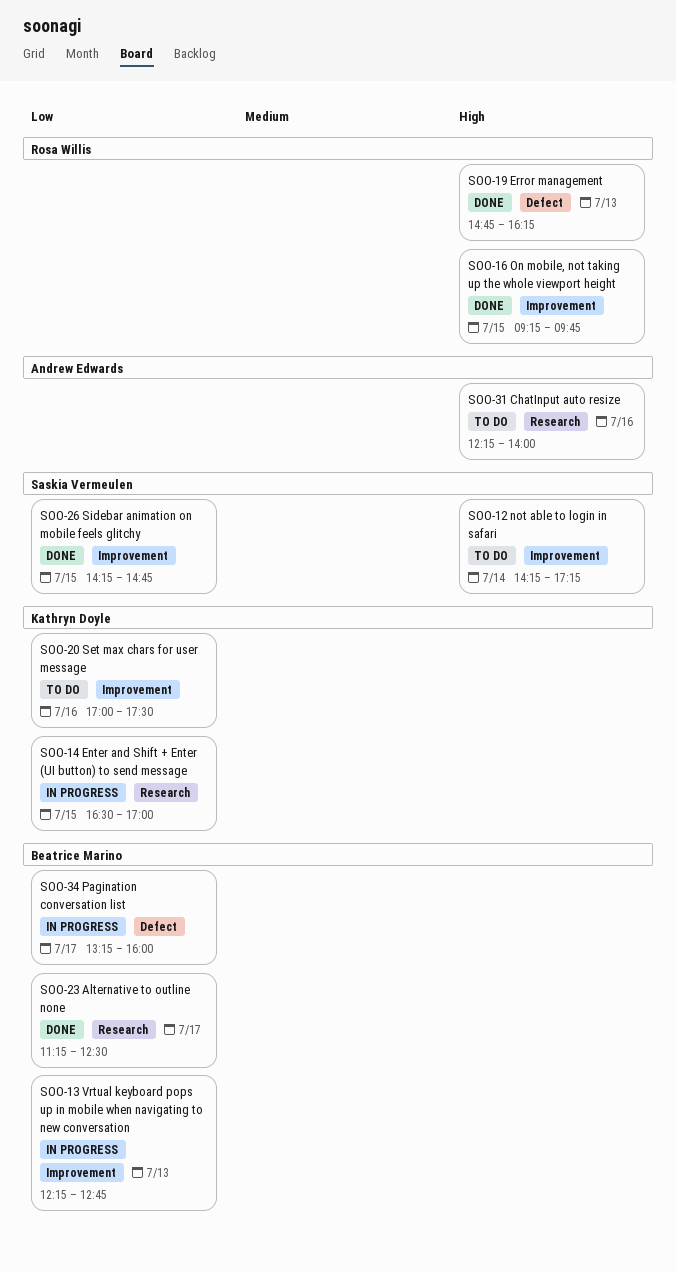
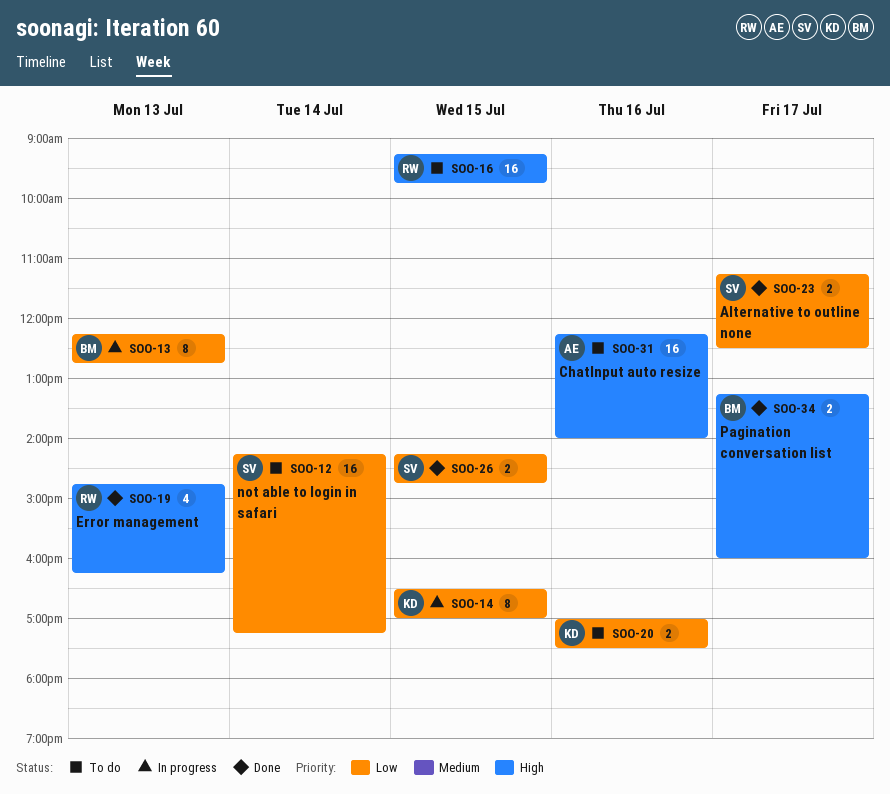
SOO-12, priority: High -> Low
SOO-16, status: Done -> To do
SOO-23, owner: Beatrice Marino -> Saskia Vermeulen
SOO-34, status: In progress -> Done
SOO-34, priority: Low -> High

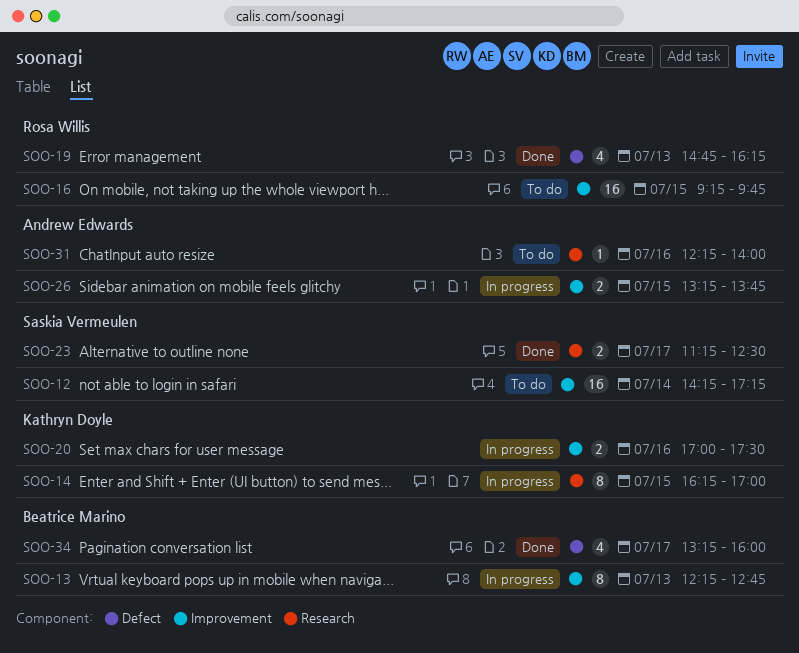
SOO-14, begins: 16:30 -> 16:15
SOO-20, status: To do -> In progress
SOO-26, status: Done -> In progress
SOO-26, owner: Saskia Vermeulen -> Andrew Edwards
SOO-26, begins: 14:15 -> 13:15
SOO-26, ends: 14:45 -> 13:45
SOO-31, estimate: 16 -> 1
SOO-34, estimate: 2 -> 4

